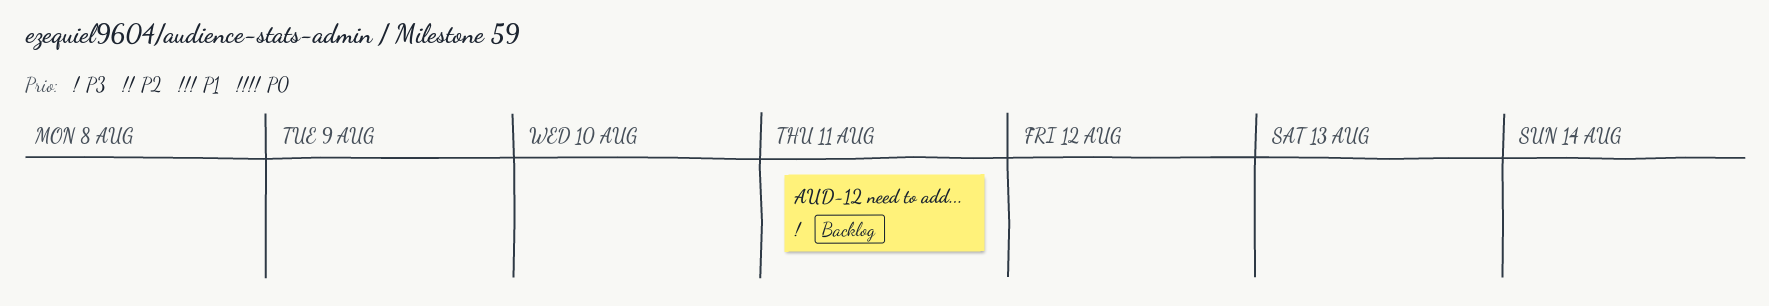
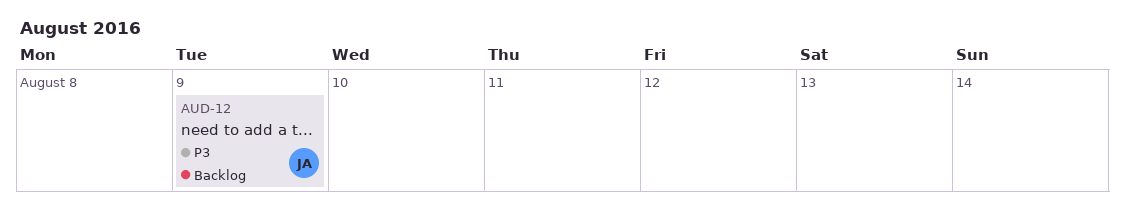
AUD-12, due: Aug 11 -> Aug 9

